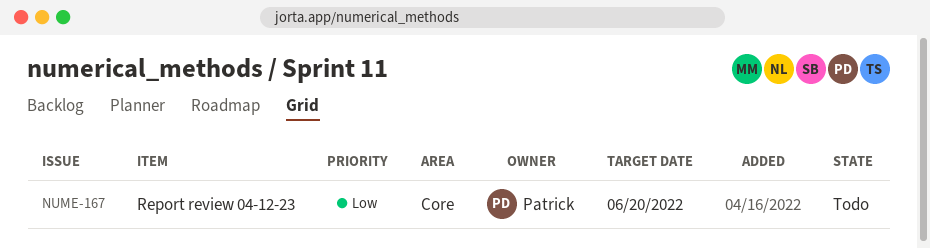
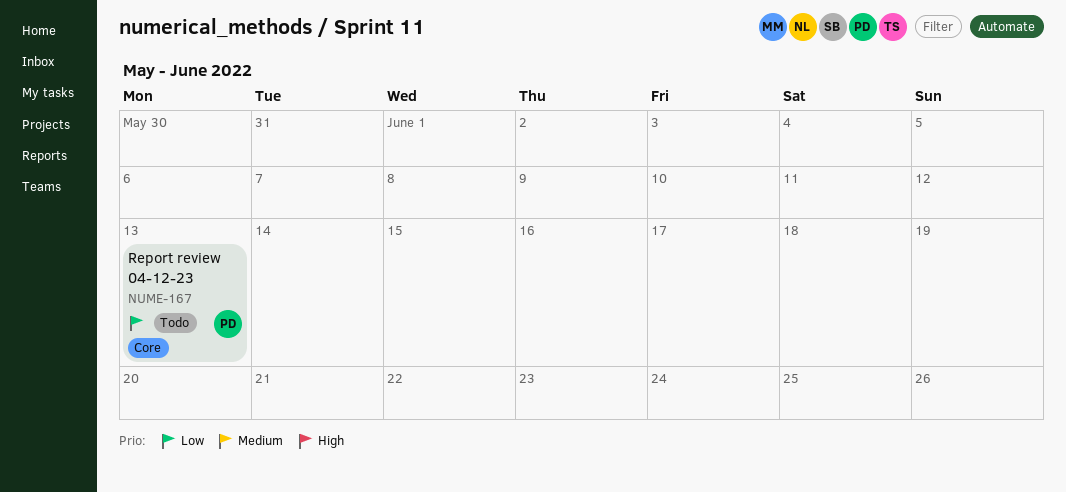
NUME-167, due: Jun 20 -> Jun 13

